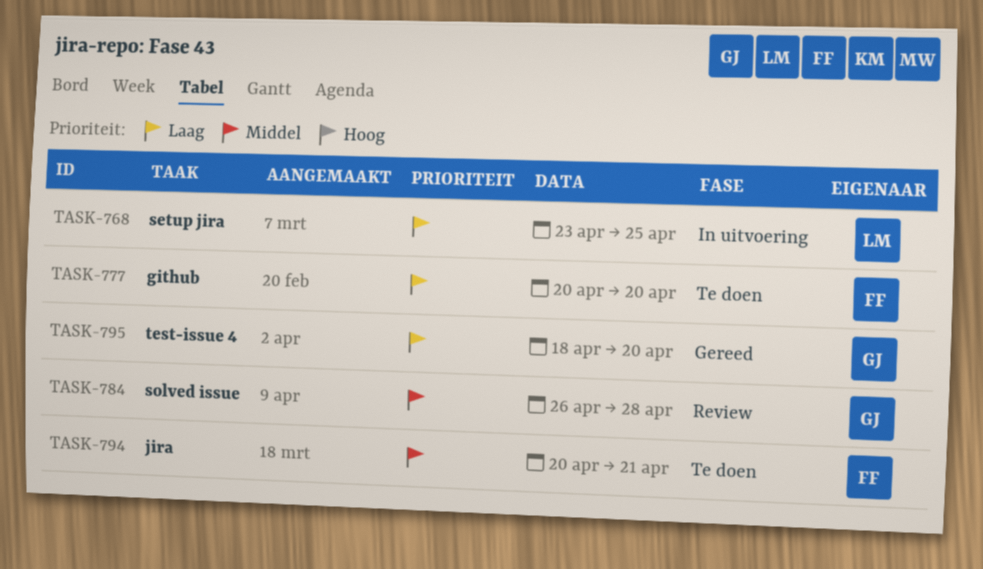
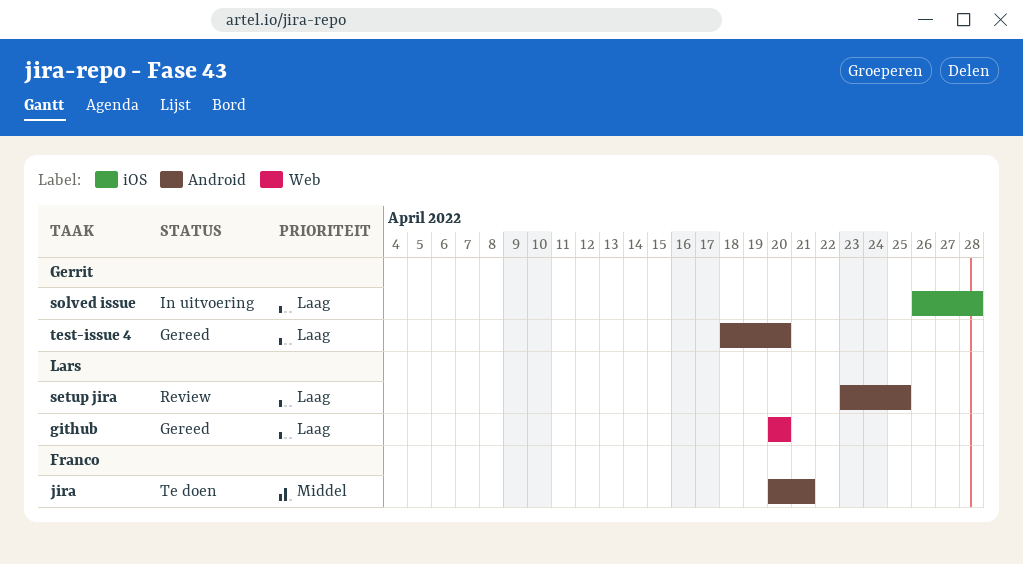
github, status: Te doen -> Gereed
github, owner: Franco -> Lars
setup jira, status: In uitvoering -> Review
solved issue, status: Review -> In uitvoering
solved issue, priority: Middel -> Laag

